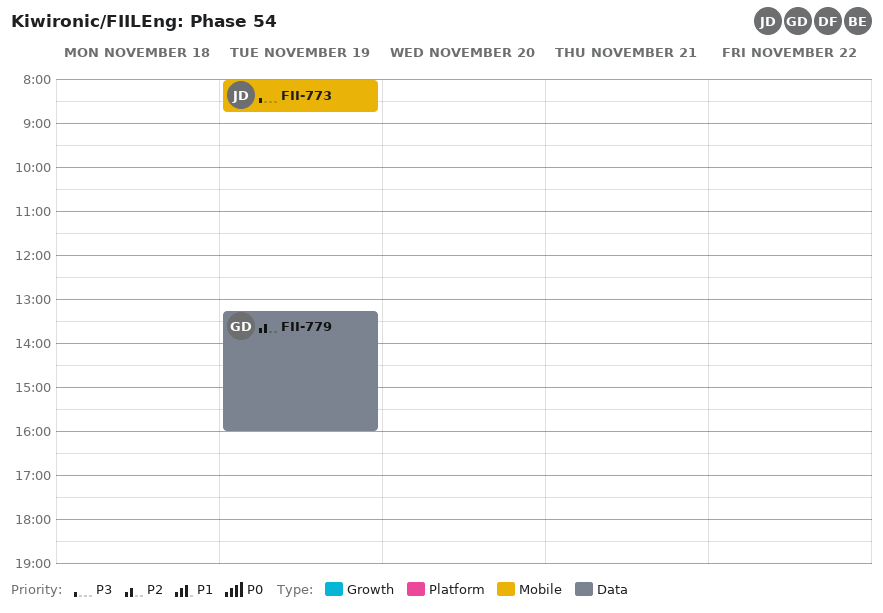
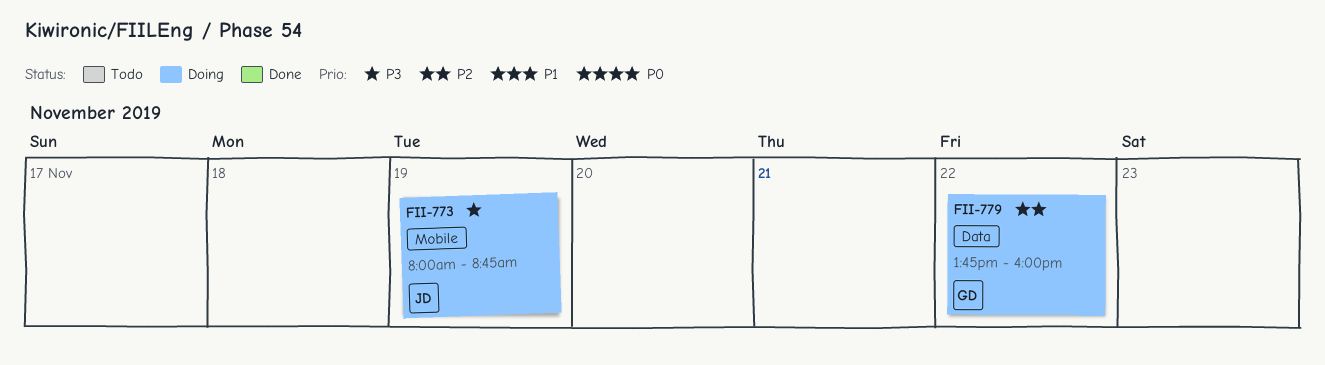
FII-779, day: Nov 19 -> Nov 22
FII-779, begins: 13:15 -> 13:45

